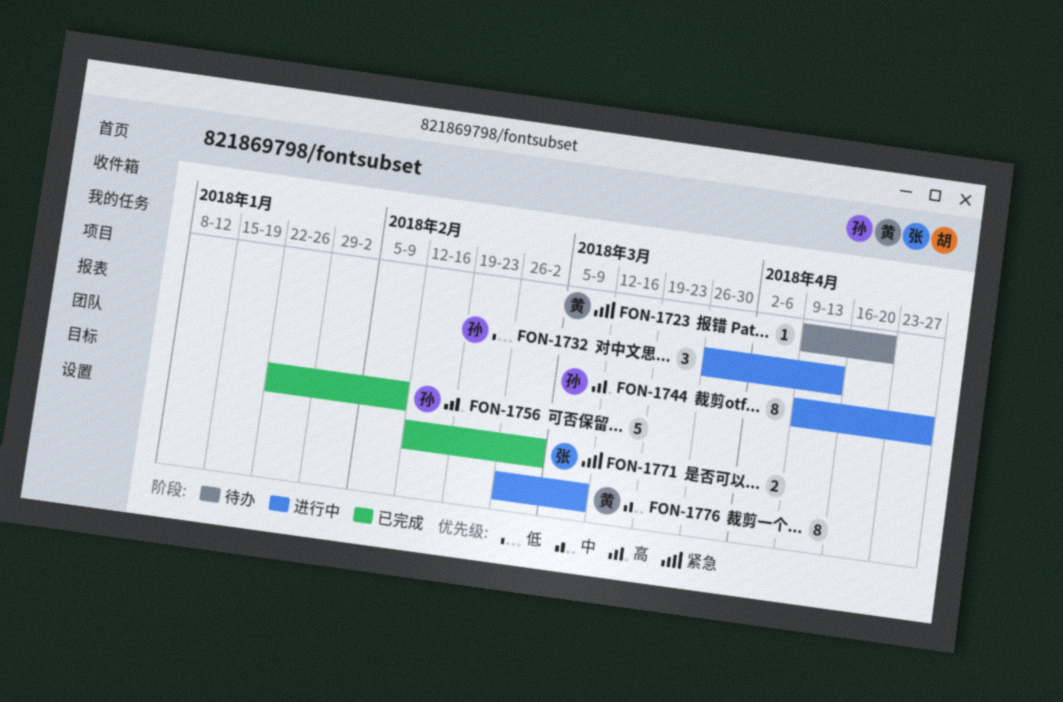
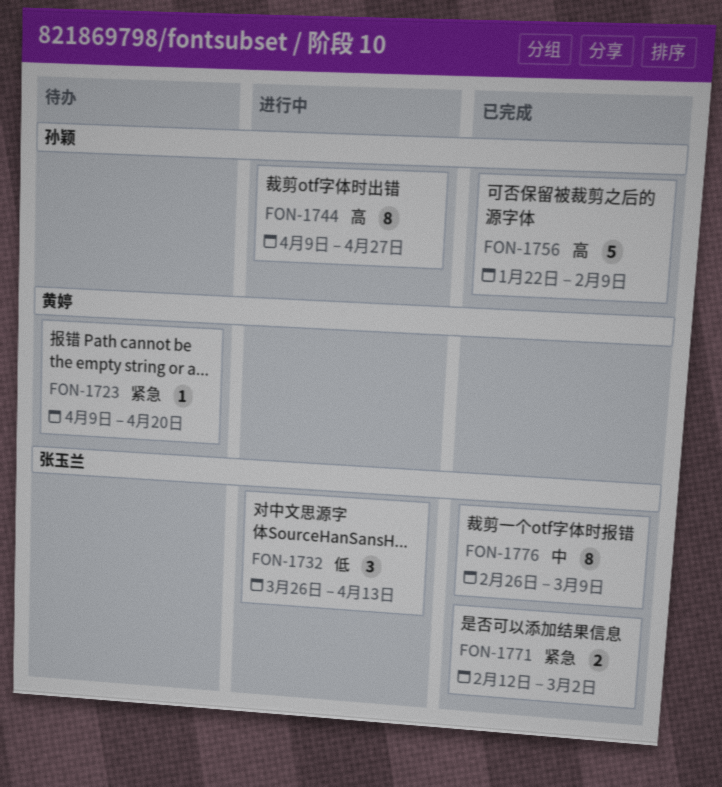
FON-1732, owner: 孙颖 -> 张玉兰
FON-1776, status: 进行中 -> 已完成
FON-1776, owner: 黄婷 -> 张玉兰

